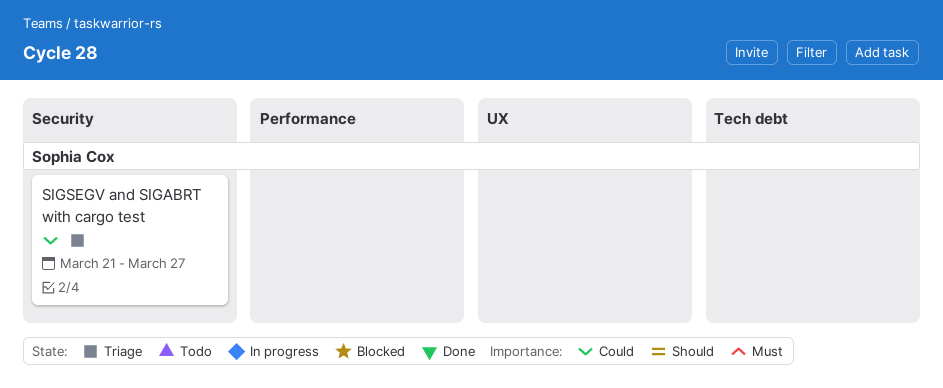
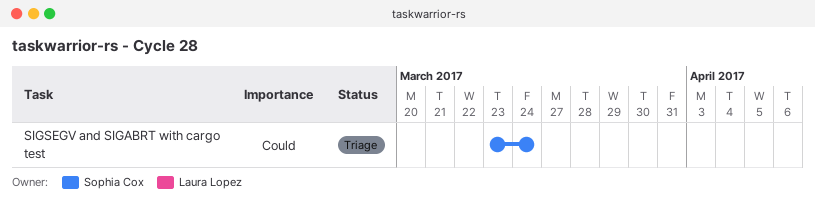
SIGSEGV and SIGABRT with cargo test, start: Mar 21 -> Mar 23
SIGSEGV and SIGABRT with cargo test, due: Mar 27 -> Mar 24

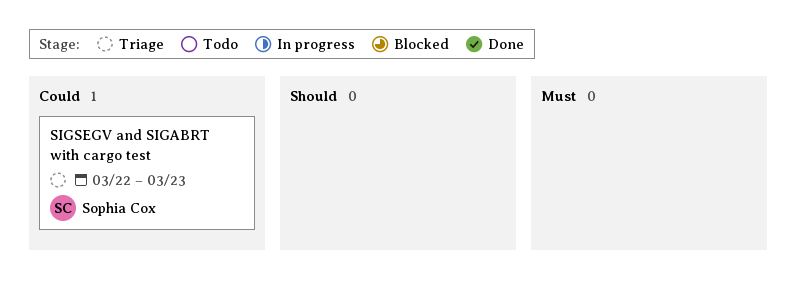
SIGSEGV and SIGABRT with cargo test, start: Mar 23 -> Mar 22
SIGSEGV and SIGABRT with cargo test, due: Mar 24 -> Mar 23

